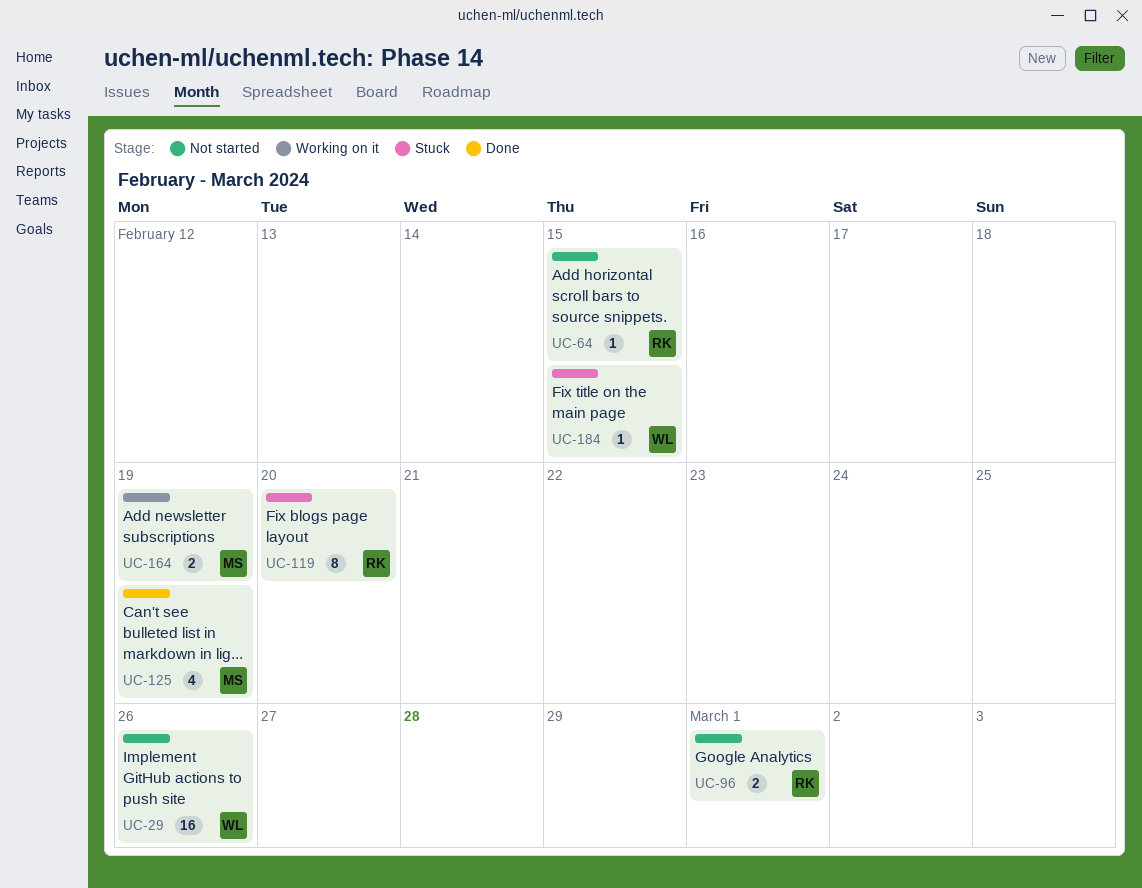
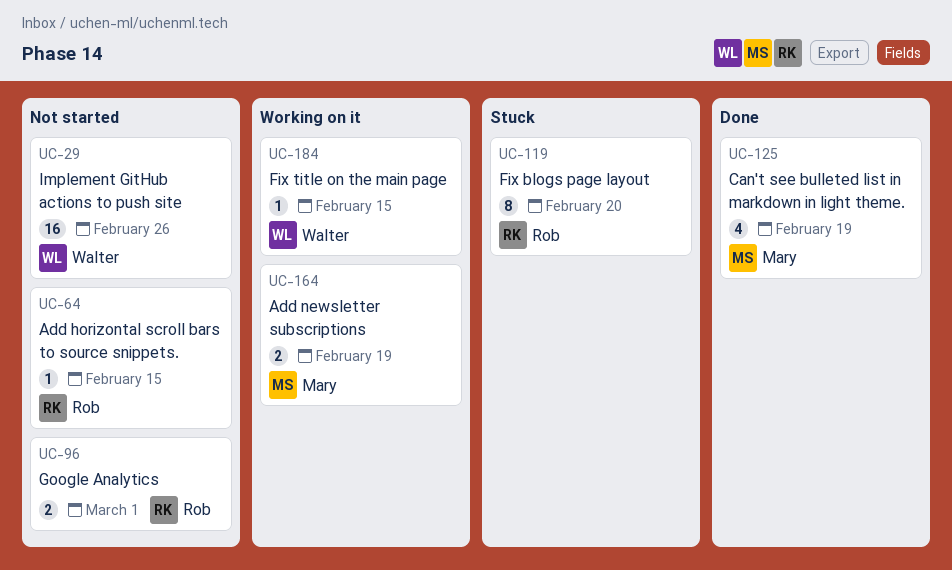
UC-184, status: Stuck -> Working on it

